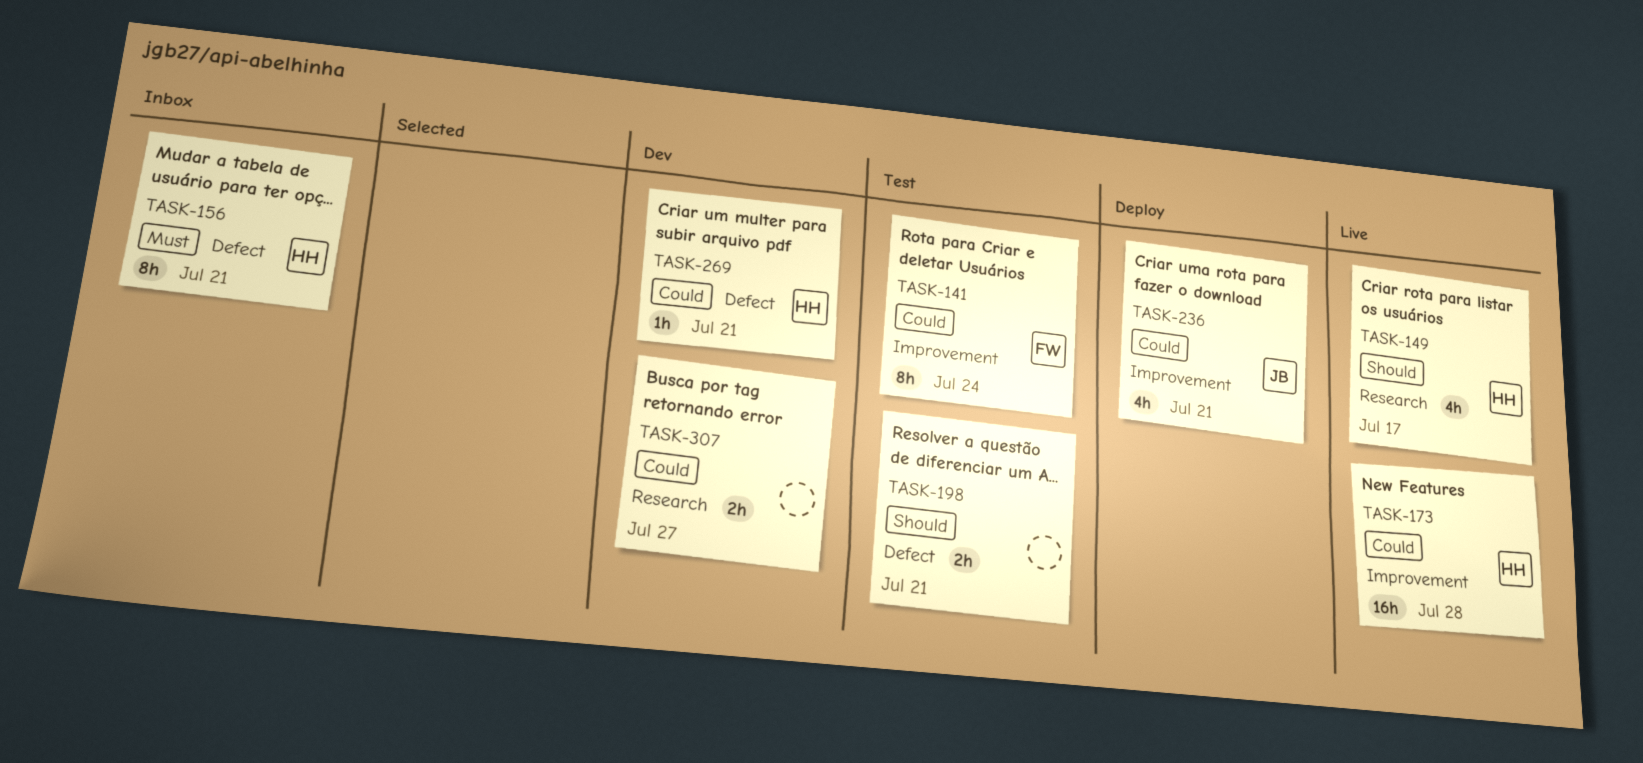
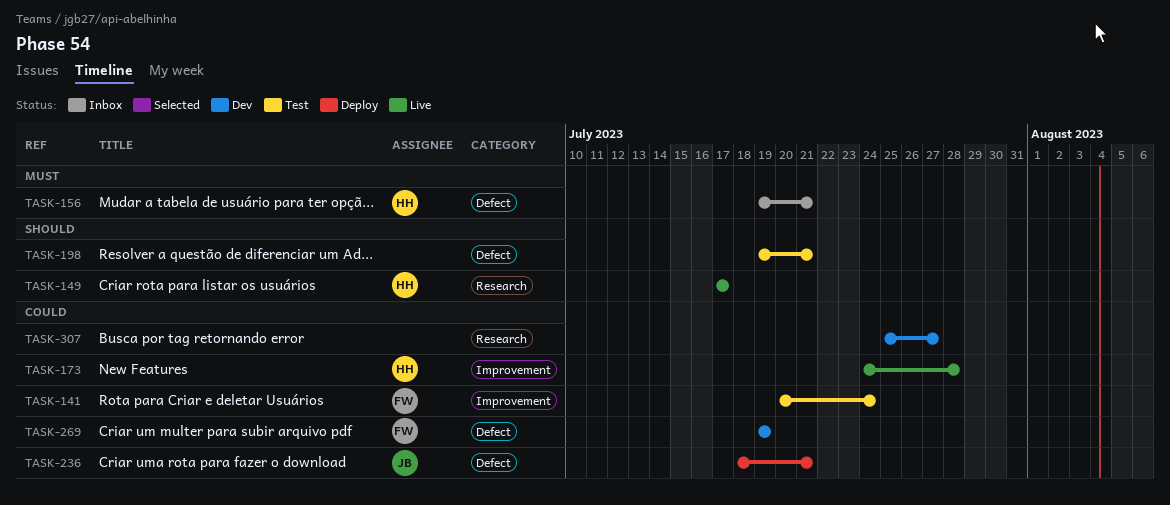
TASK-236, label: Improvement -> Defect
TASK-269, owner: HH -> FW
TASK-269, due: Jul 21 -> Jul 19

